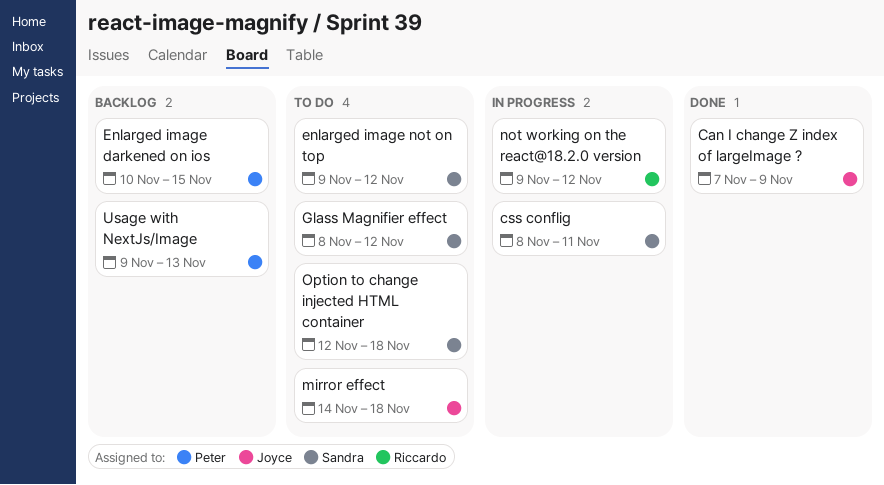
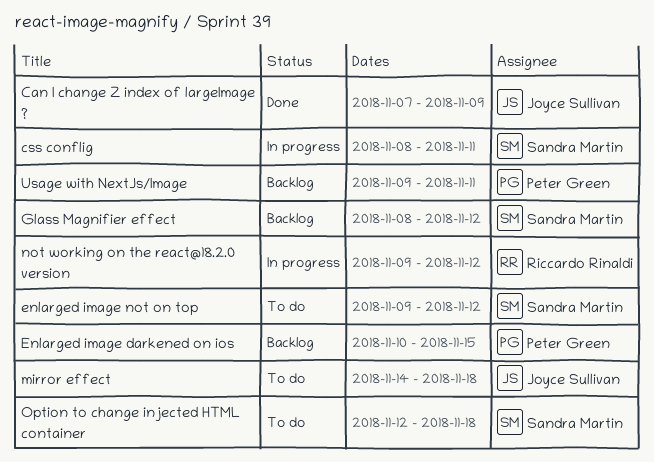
Glass Magnifier effect, status: To do -> Backlog
Usage with NextJs/Image, due: Nov 13 -> Nov 11

